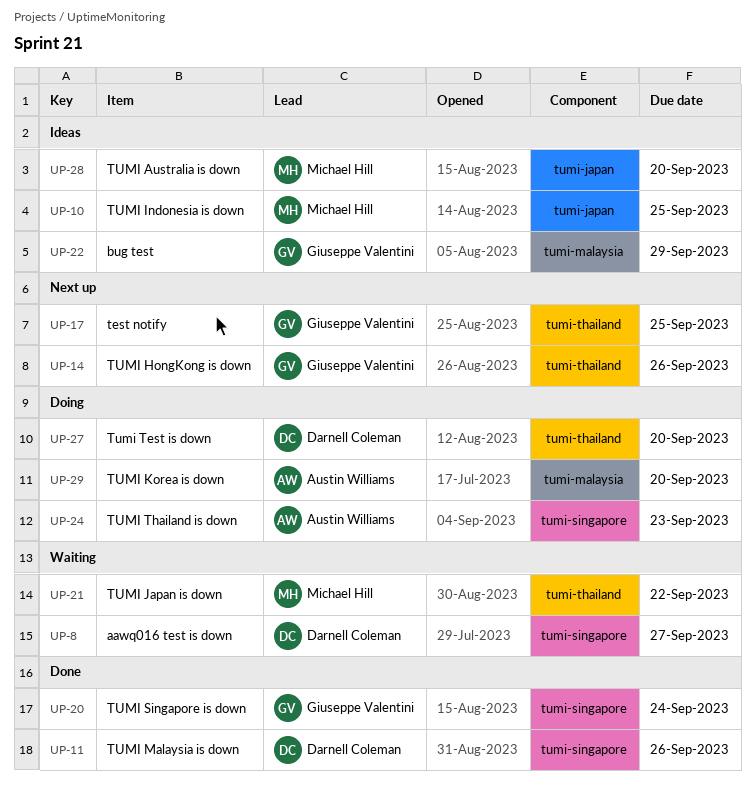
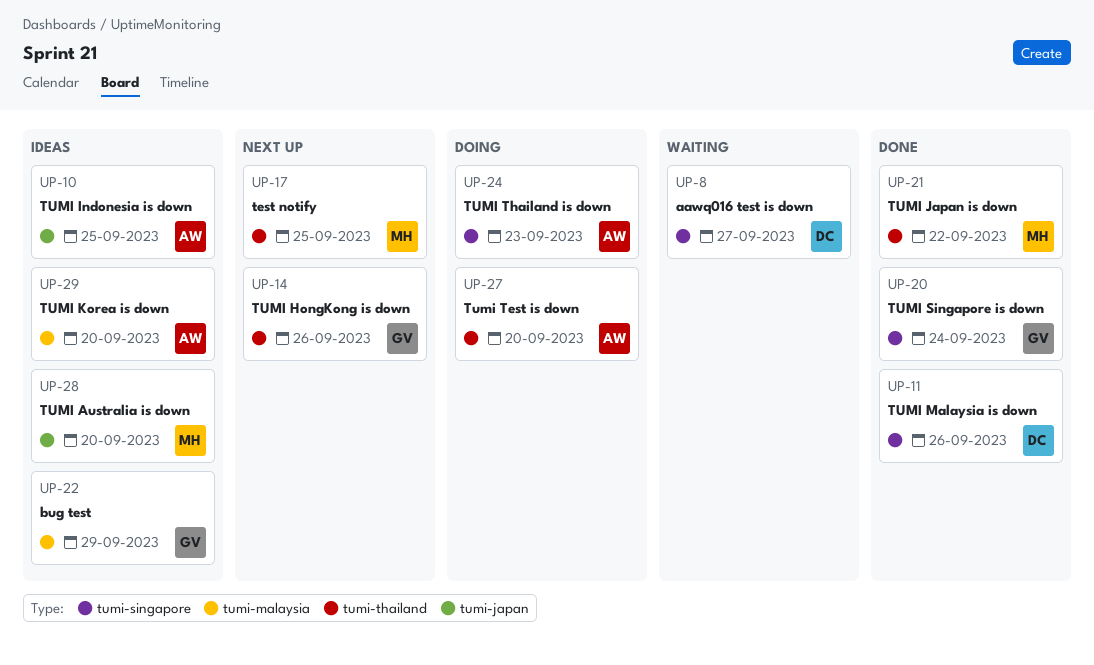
UP-10, owner: Michael Hill -> Austin Williams
UP-17, owner: Giuseppe Valentini -> Michael Hill
UP-21, status: Waiting -> Done
UP-27, owner: Darnell Coleman -> Austin Williams
UP-29, status: Doing -> Ideas

